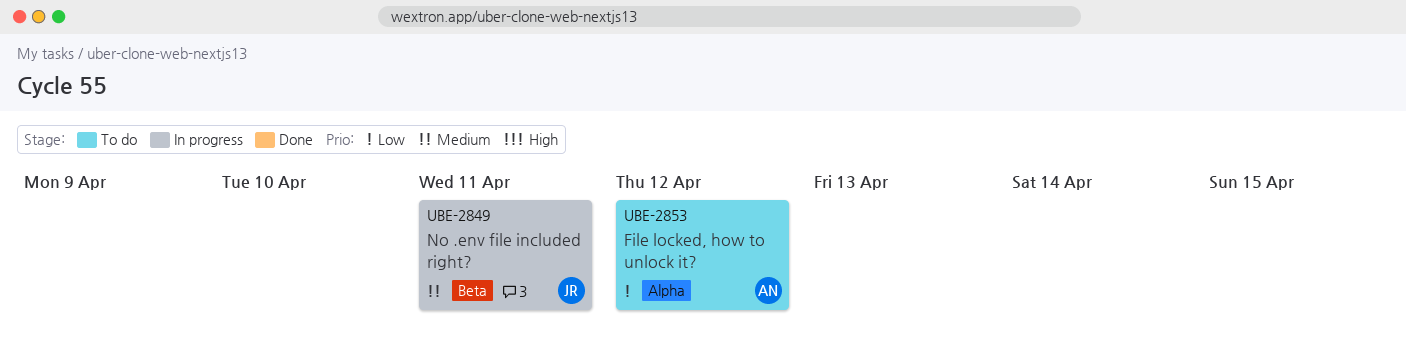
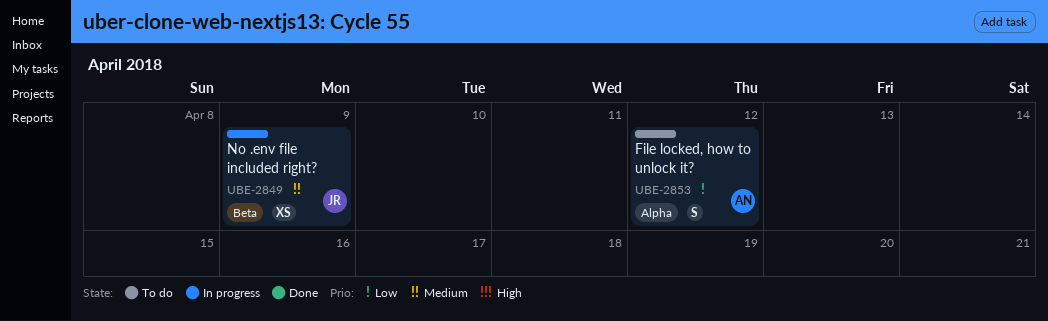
UBE-2849, due: Apr 11 -> Apr 9

